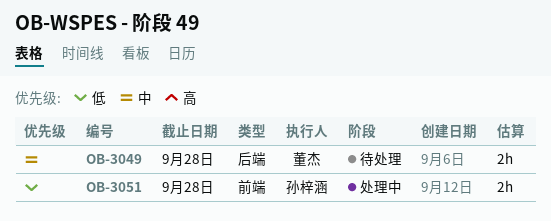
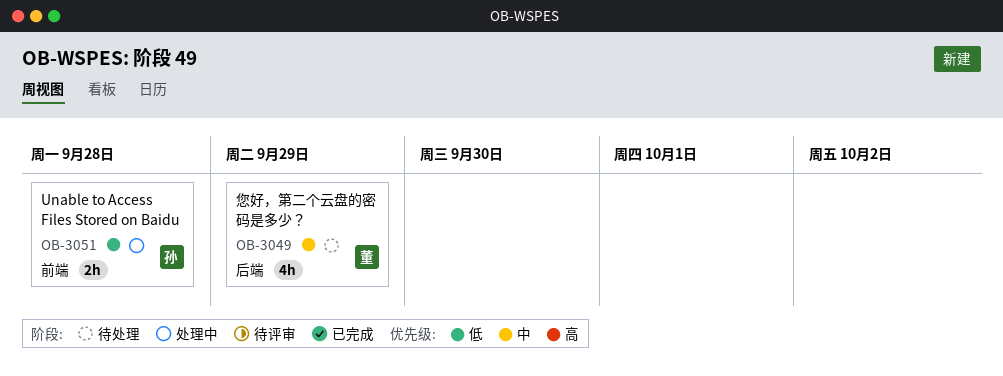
OB-3049, estimate: 2h -> 4h
OB-3049, due: Sep 28 -> Sep 29

